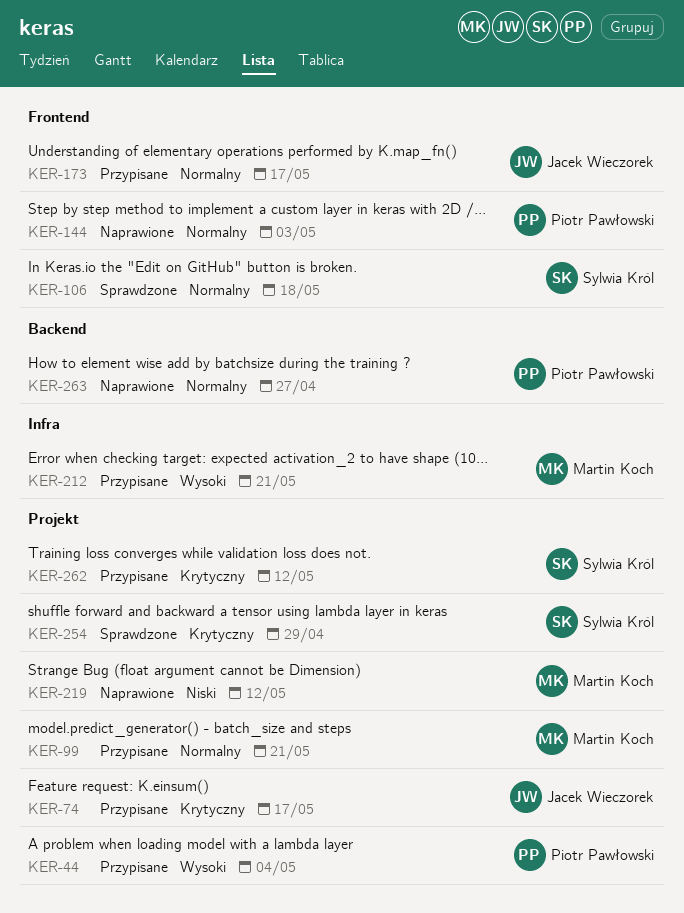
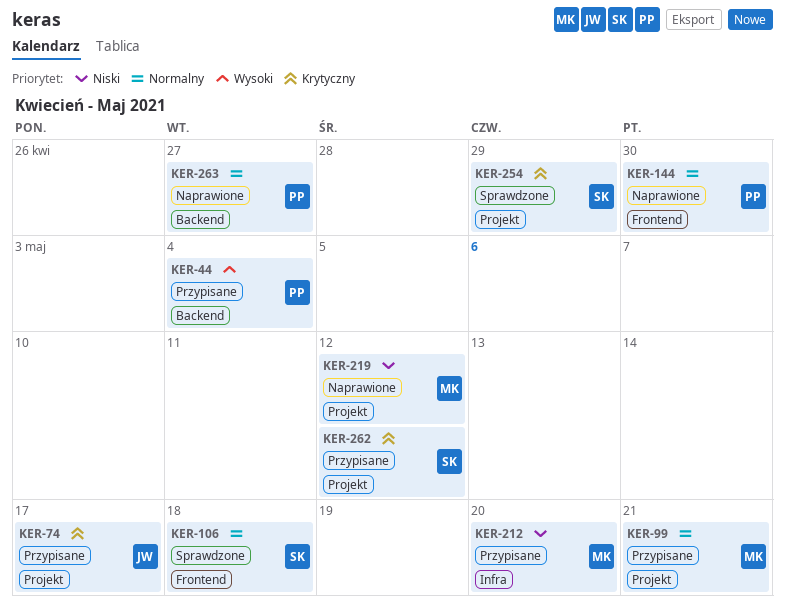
KER-44, label: Projekt -> Backend
KER-144, due: May 3 -> Apr 30
KER-173: present -> none
KER-212, priority: Wysoki -> Niski
KER-212, due: May 21 -> May 20

